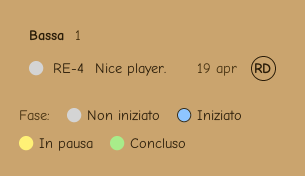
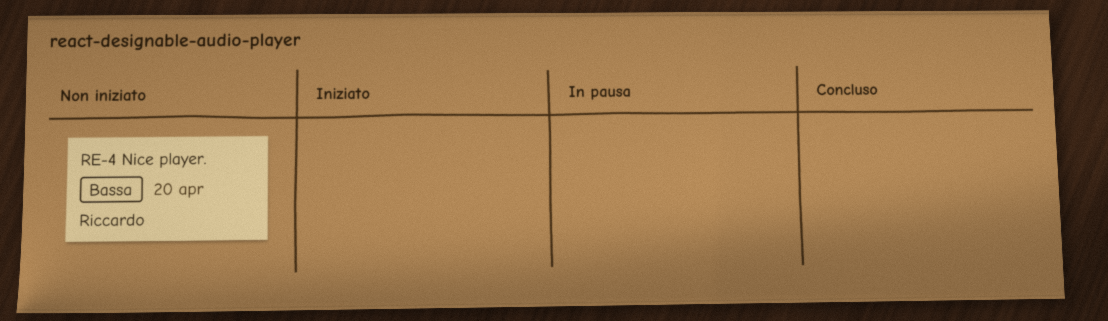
RE-4, due: Apr 19 -> Apr 20

